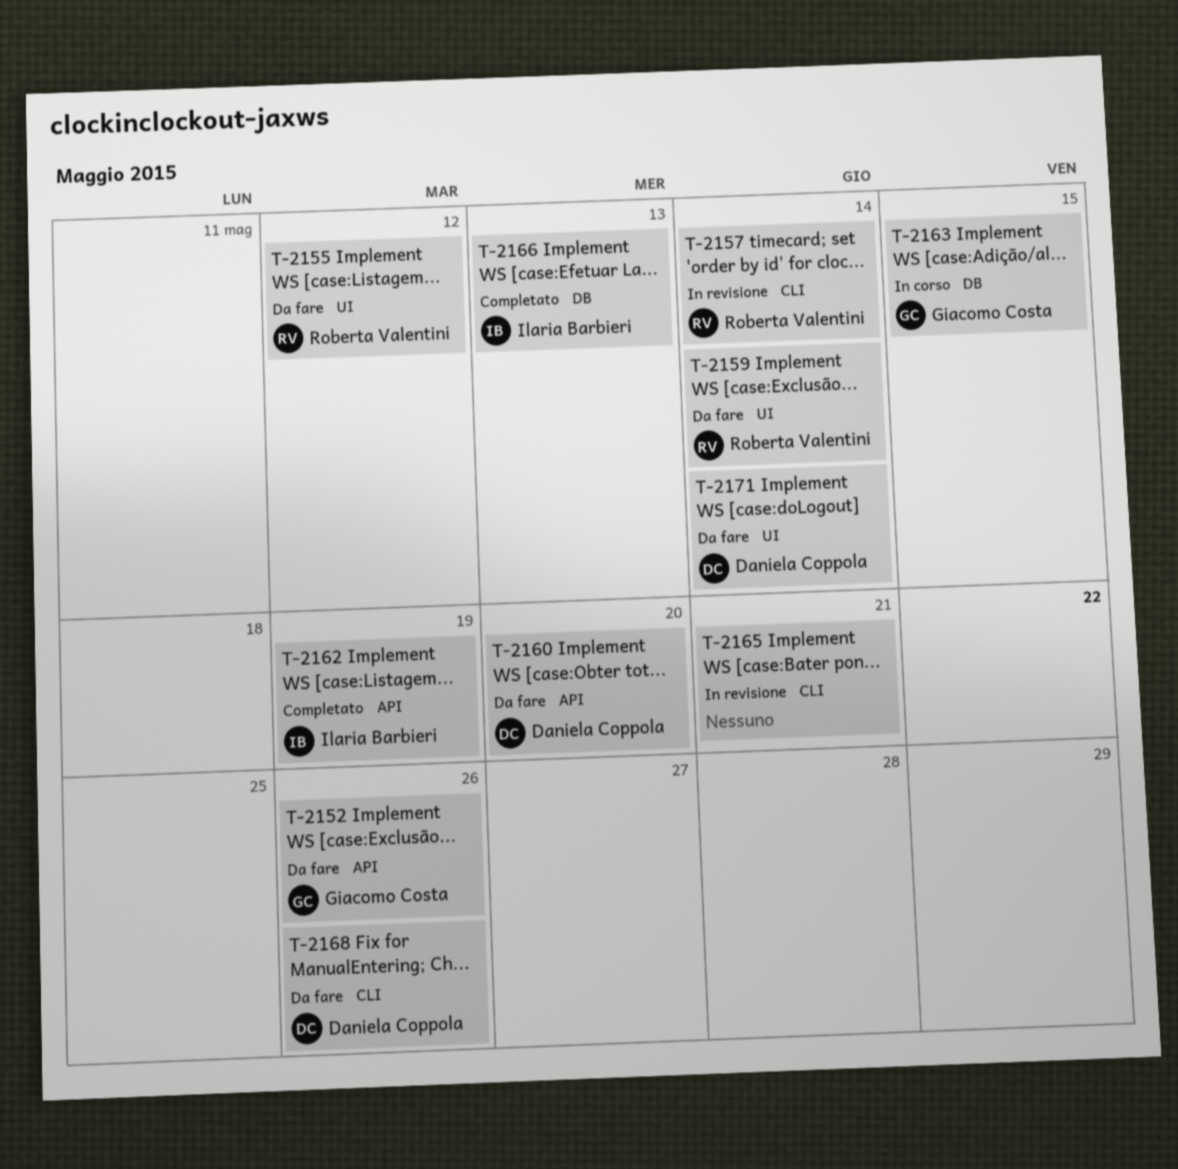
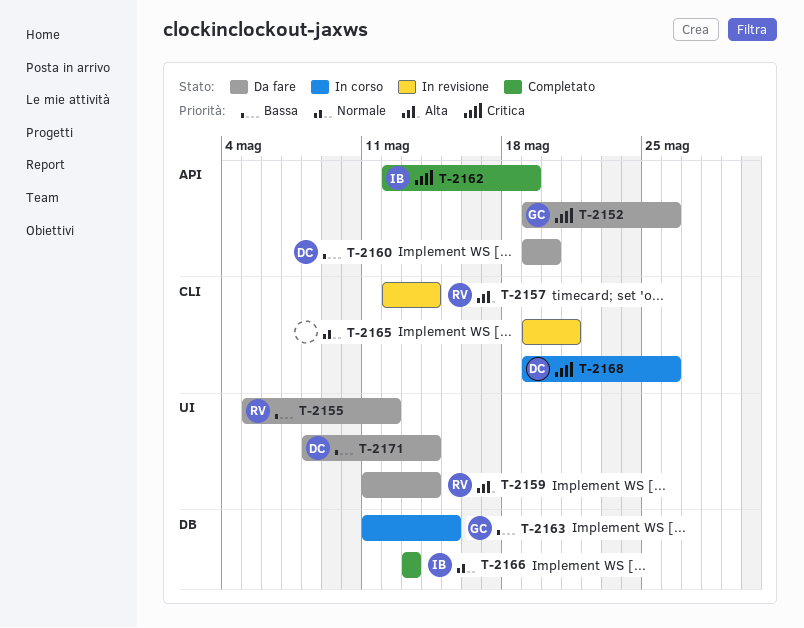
T-2168, status: Da fare -> In corso

